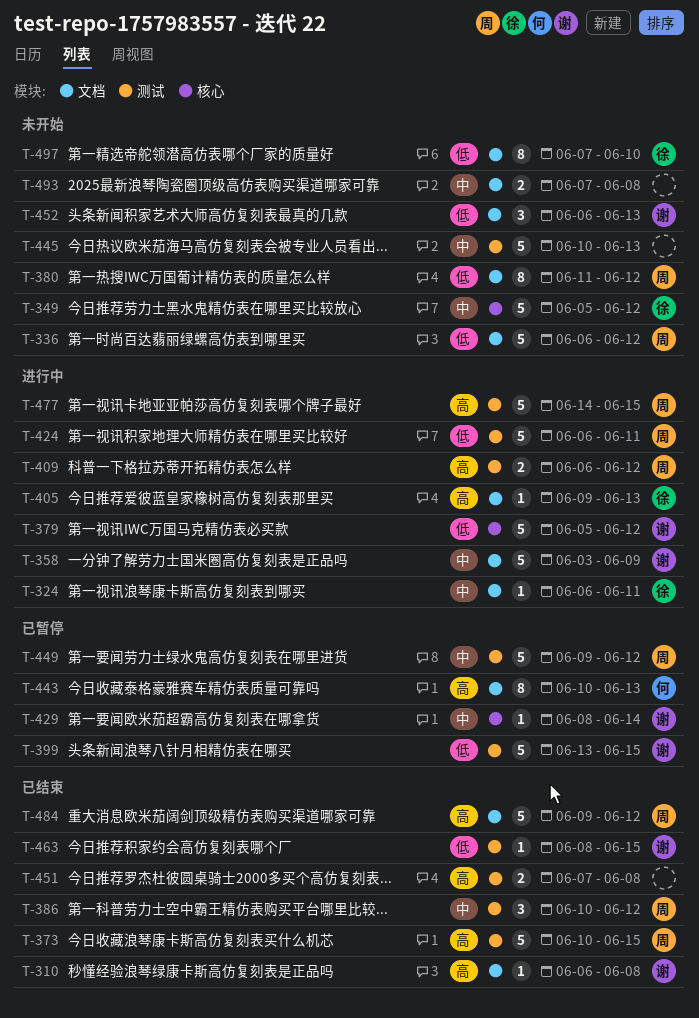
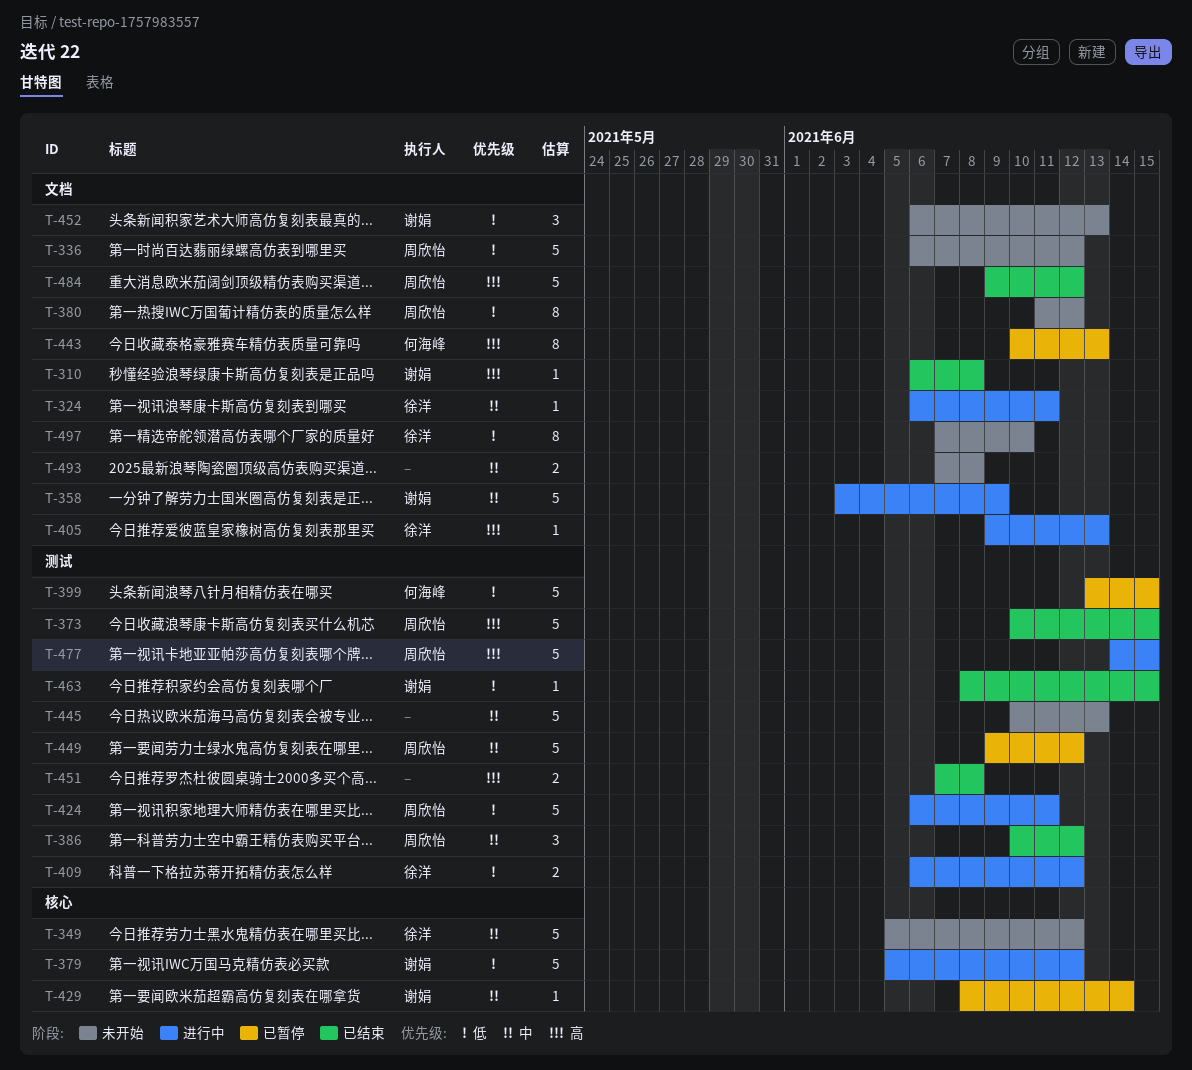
T-399, owner: 谢娟 -> 何海峰
T-409, owner: 周欣怡 -> 徐洋
T-409, priority: 高 -> 低

